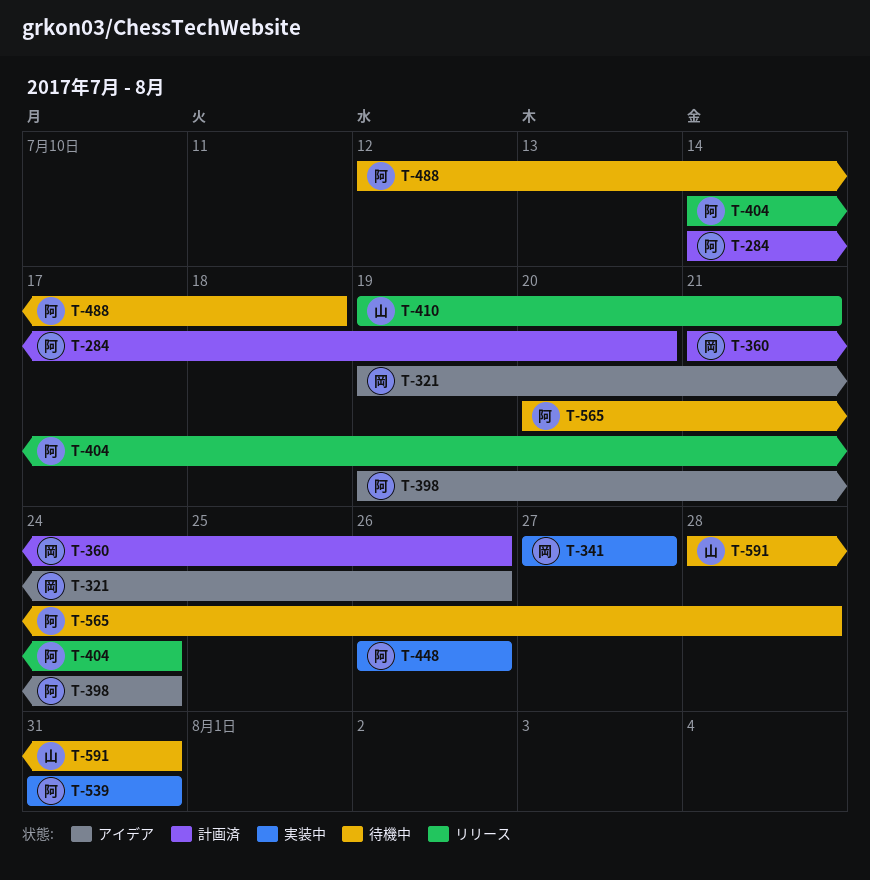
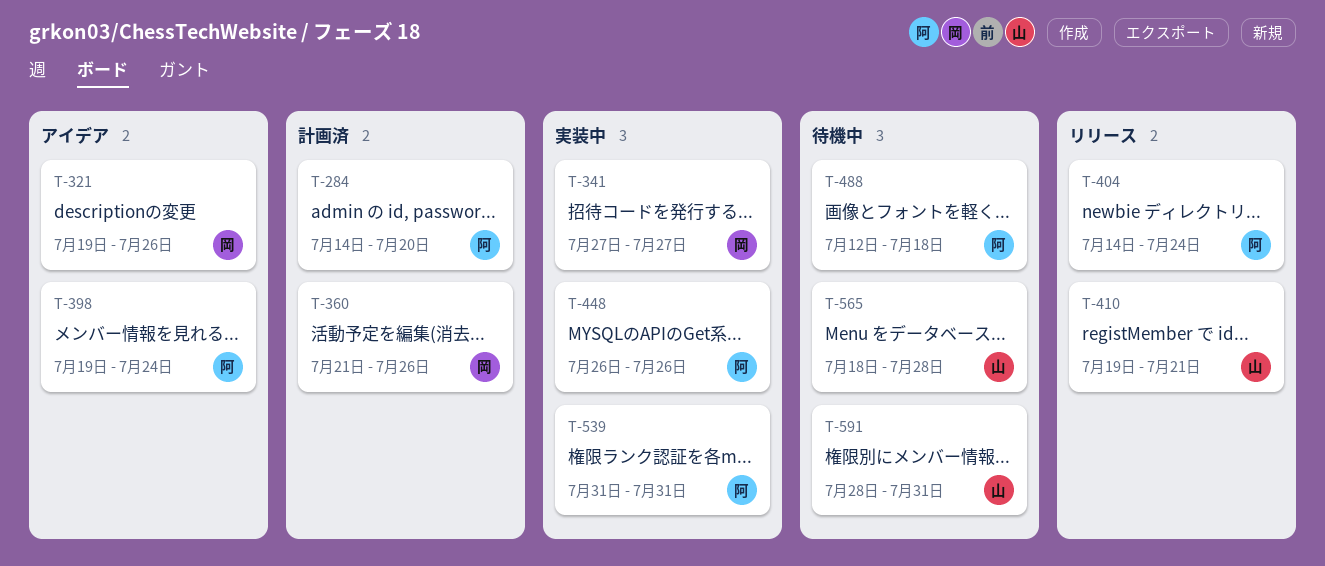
T-565, owner: 阿 -> 山
T-565, start: Jul 20 -> Jul 18

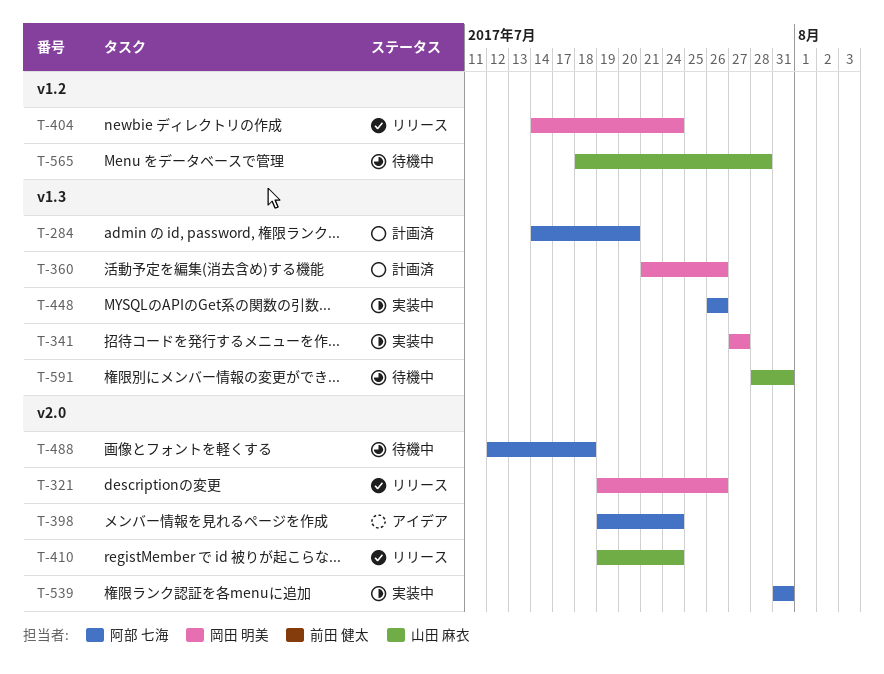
T-321, status: アイデア -> リリース
T-404, owner: 阿部 七海 -> 岡田 明美
T-410, due: Jul 21 -> Jul 24

